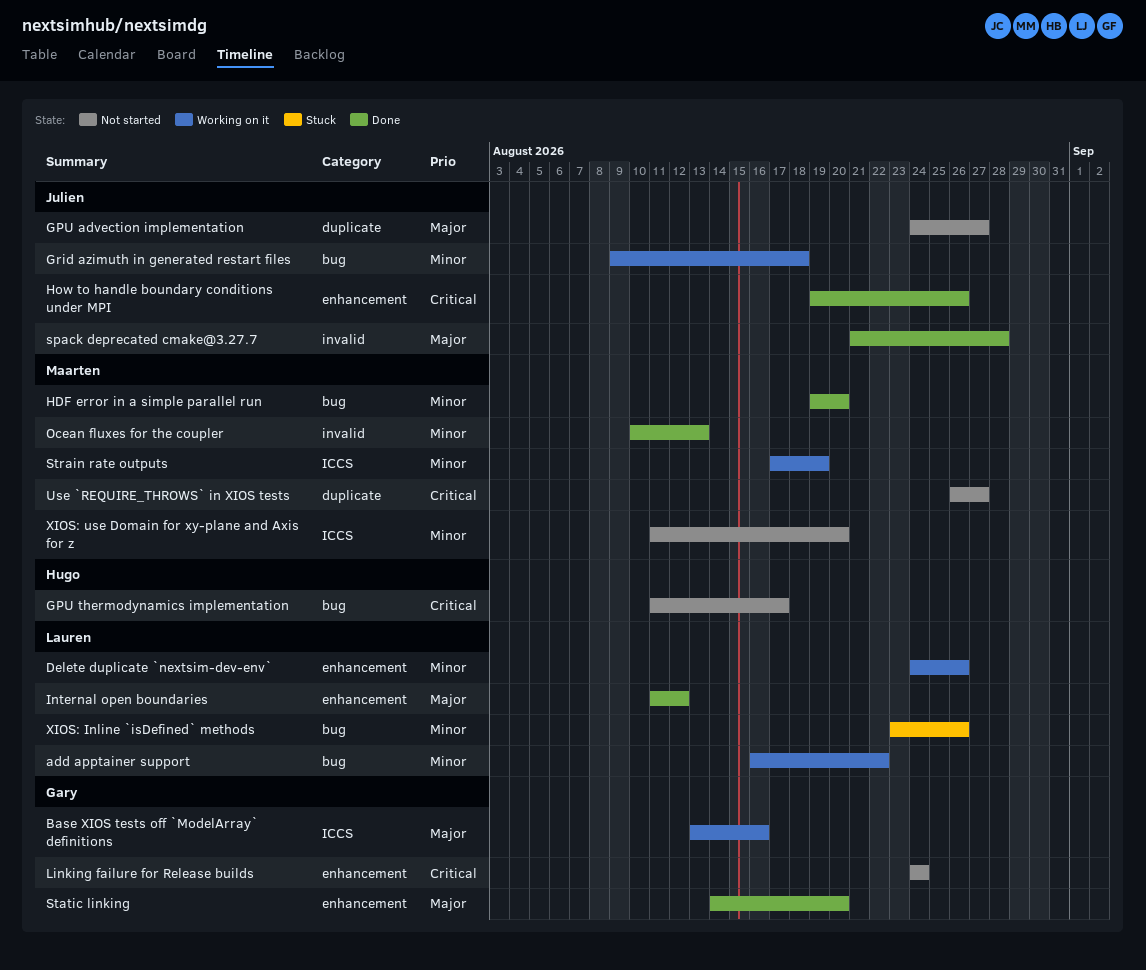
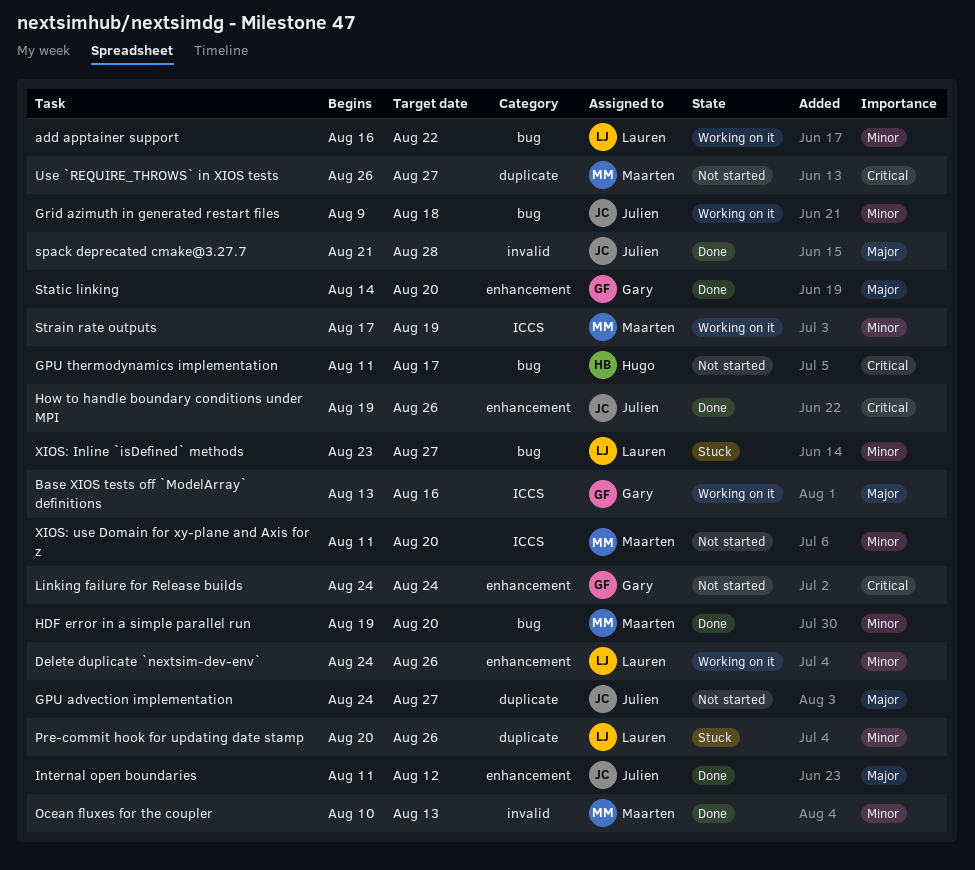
Internal open boundaries, owner: Lauren -> Julien
Pre-commit hook for updating date stamp: none -> present
XIOS: Inline `isDefined` methods, due: Aug 26 -> Aug 27

